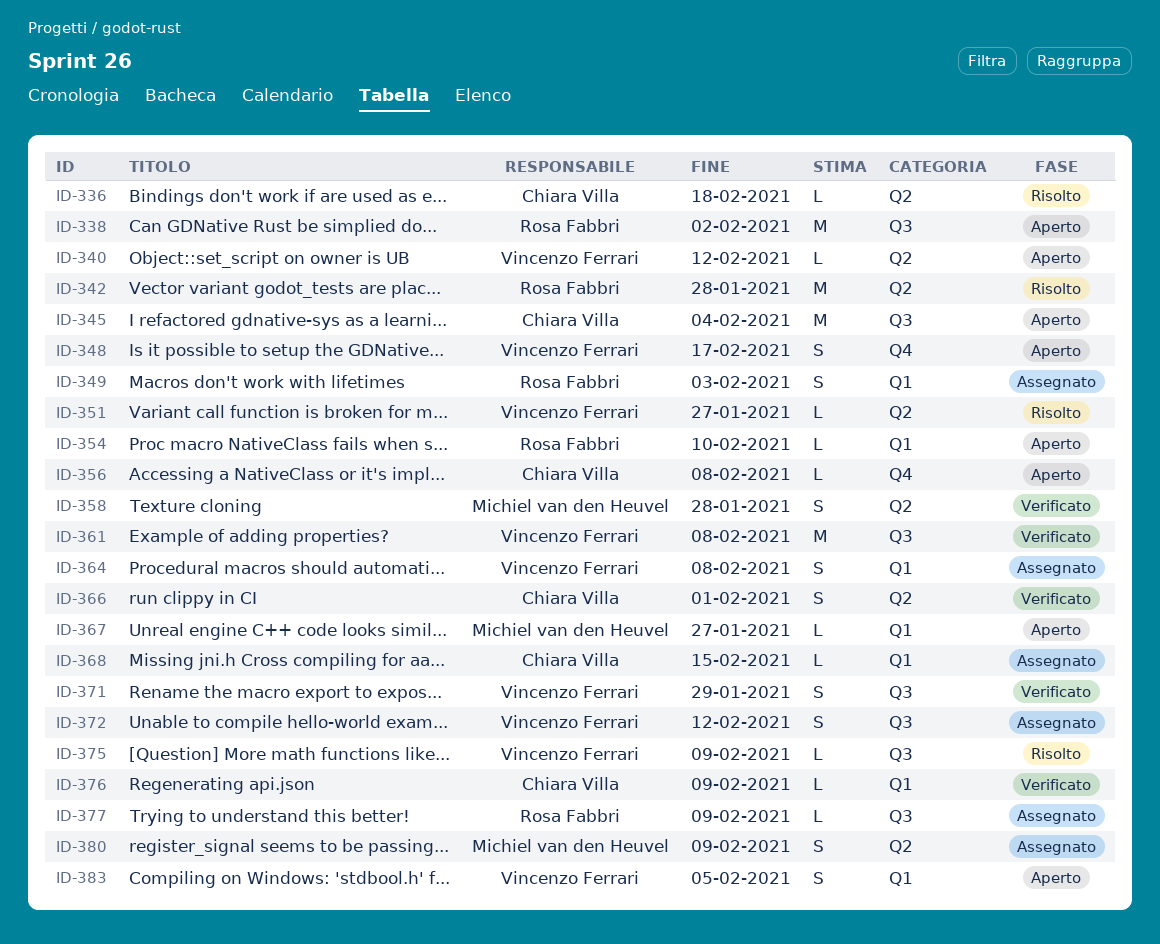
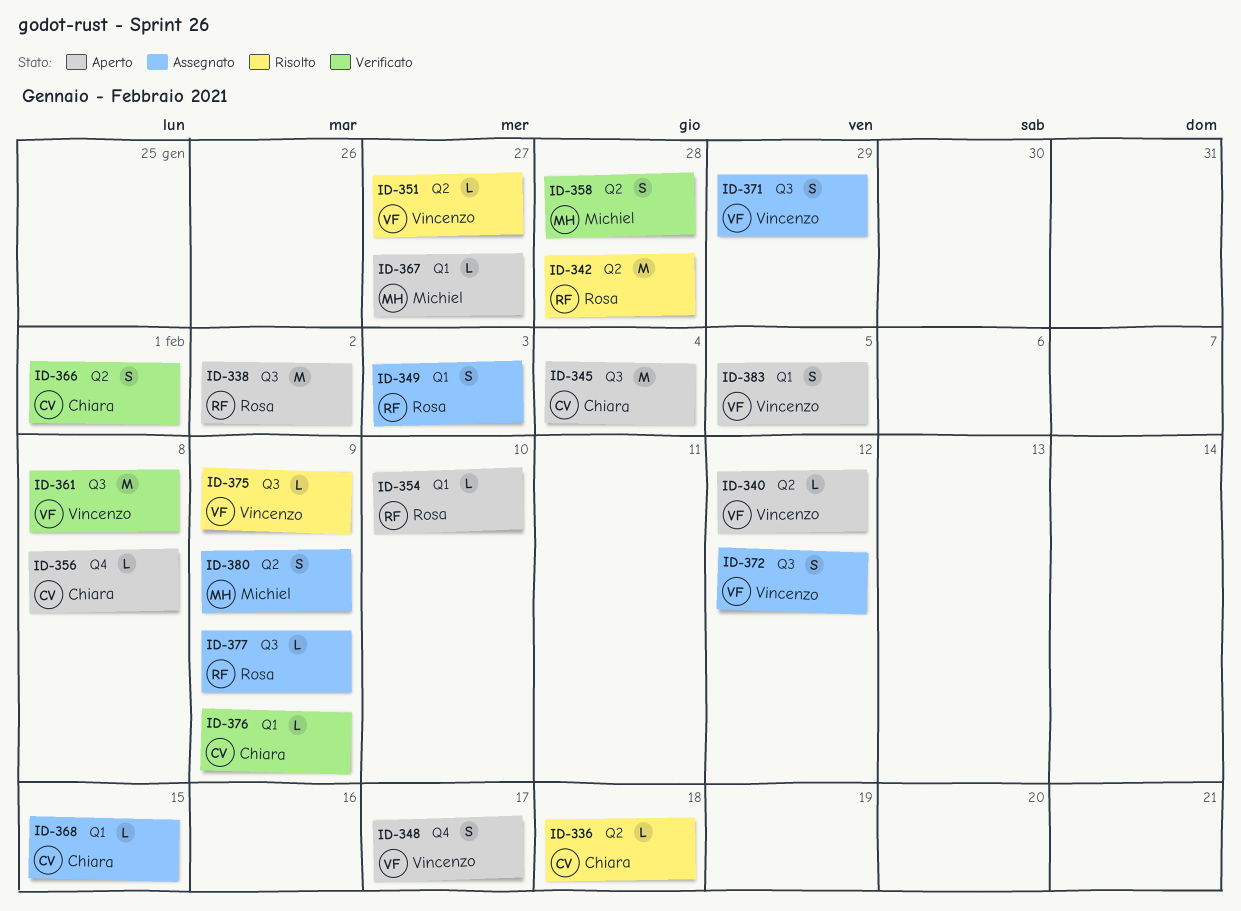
ID-364: present -> none
ID-371, status: Verificato -> Assegnato

